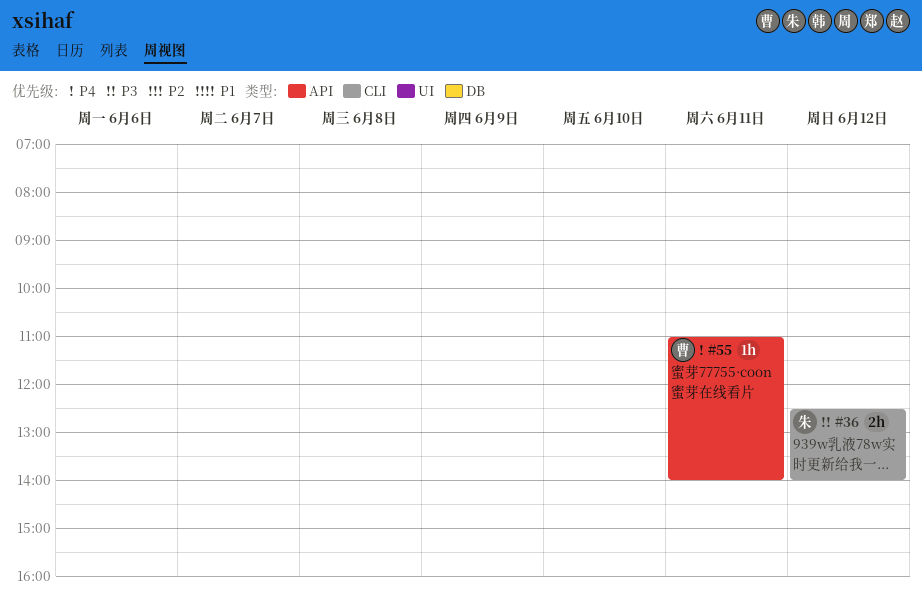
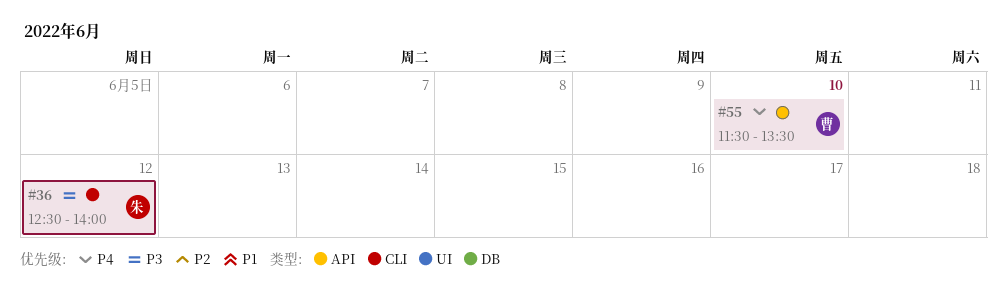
#55, day: Jun 11 -> Jun 10
#55, begins: 11:00 -> 11:30
#55, ends: 14:00 -> 13:30

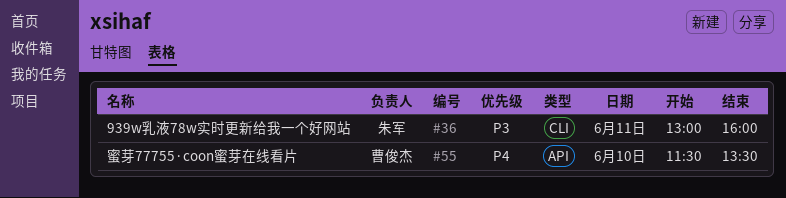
#36, day: Jun 12 -> Jun 11
#36, begins: 12:30 -> 13:00
#36, ends: 14:00 -> 16:00

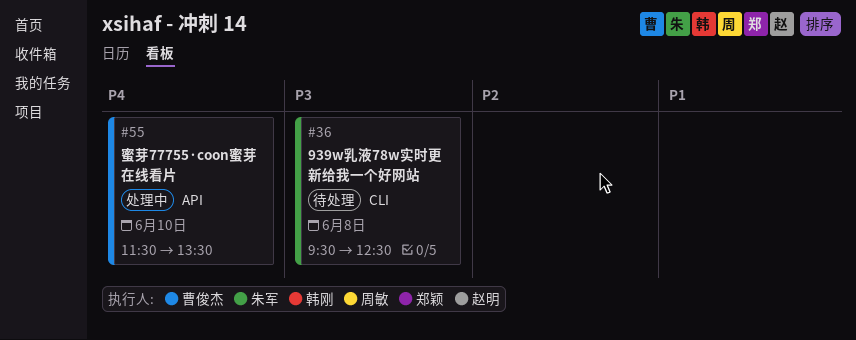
#36, day: Jun 11 -> Jun 8
#36, begins: 13:00 -> 09:30
#36, ends: 16:00 -> 12:30

